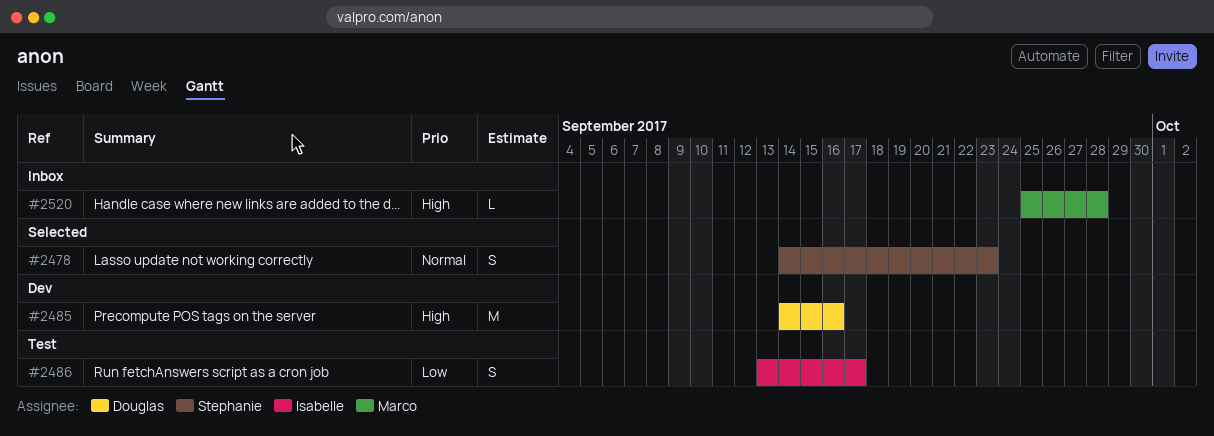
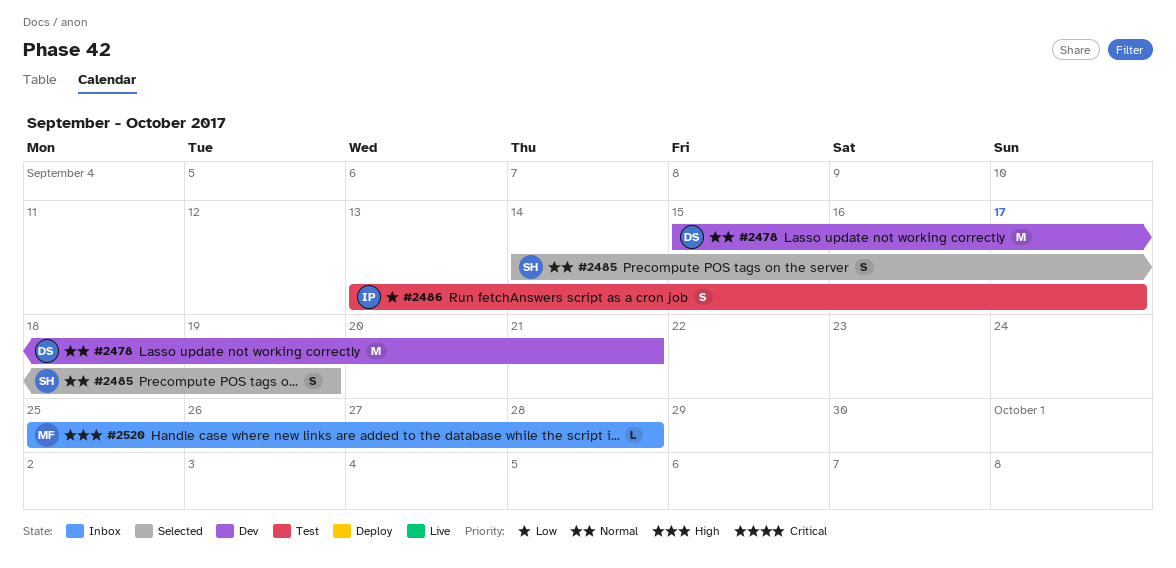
#2478, status: Selected -> Dev
#2478, owner: Stephanie -> Douglas
#2478, estimate: S -> M
#2478, start: Sep 14 -> Sep 15
#2478, due: Sep 23 -> Sep 21
#2485, status: Dev -> Selected
#2485, owner: Douglas -> Stephanie
#2485, priority: High -> Normal
#2485, estimate: M -> S
#2485, due: Sep 16 -> Sep 19

